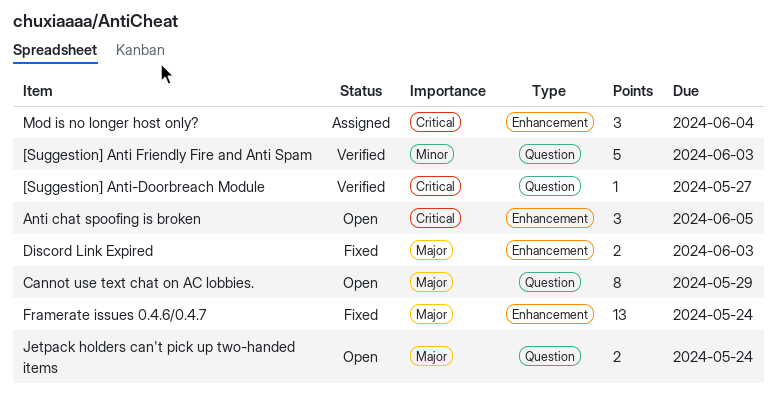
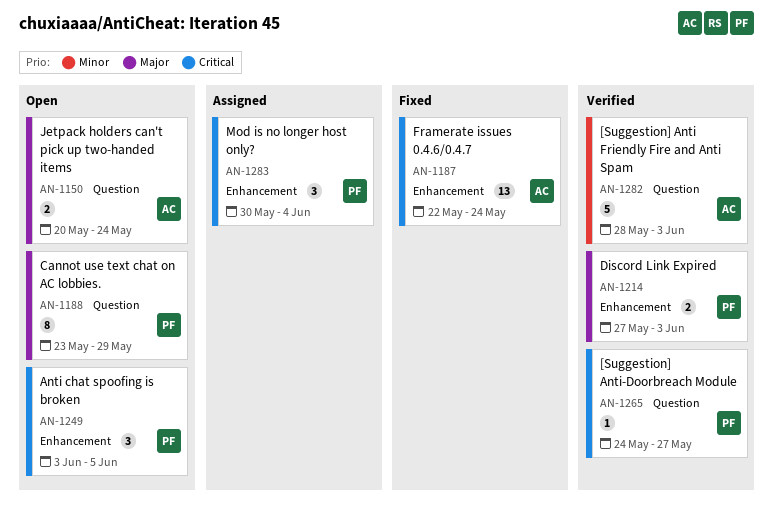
Discord Link Expired, status: Fixed -> Verified
Framerate issues 0.4.6/0.4.7, priority: Major -> Critical

